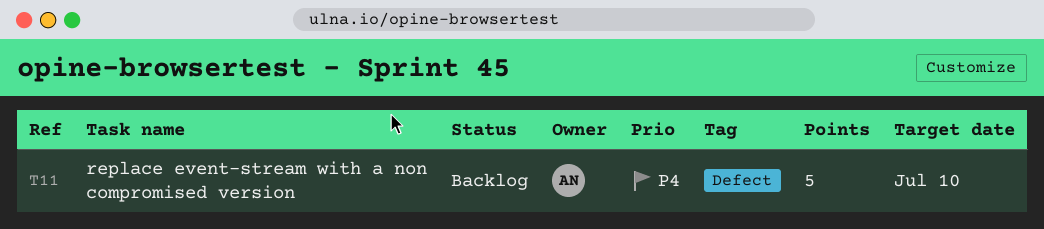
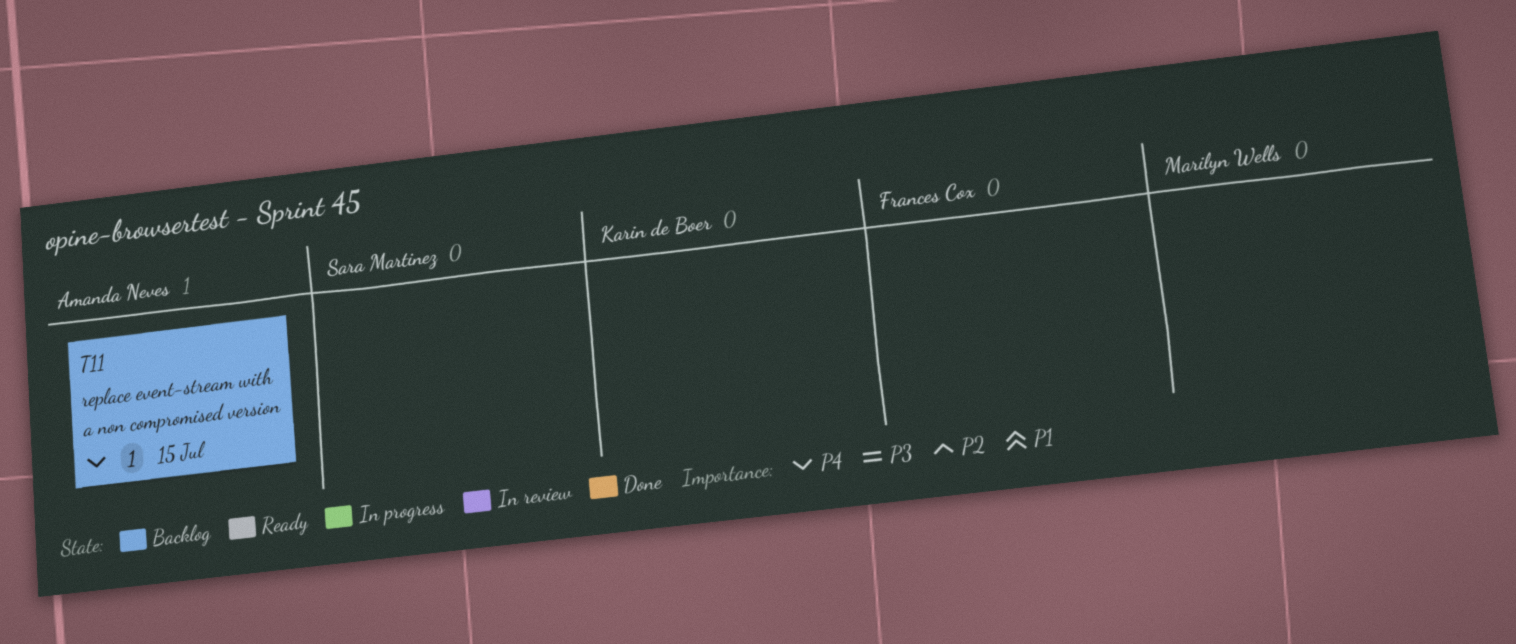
T11, estimate: 5 -> 1
T11, due: Jul 10 -> Jul 15

